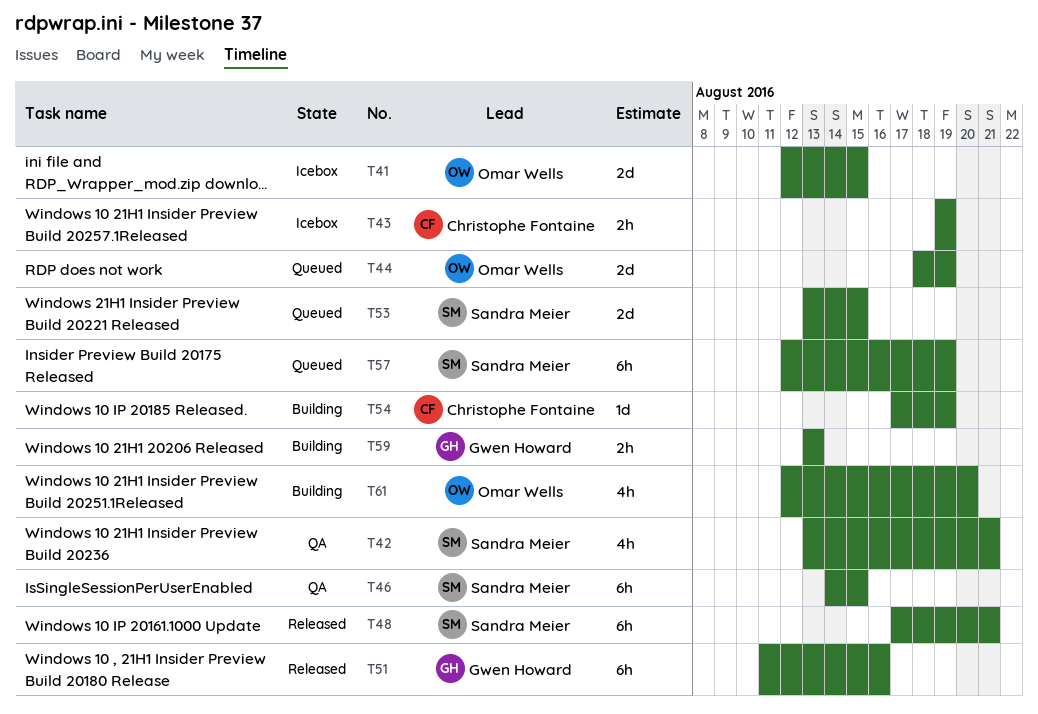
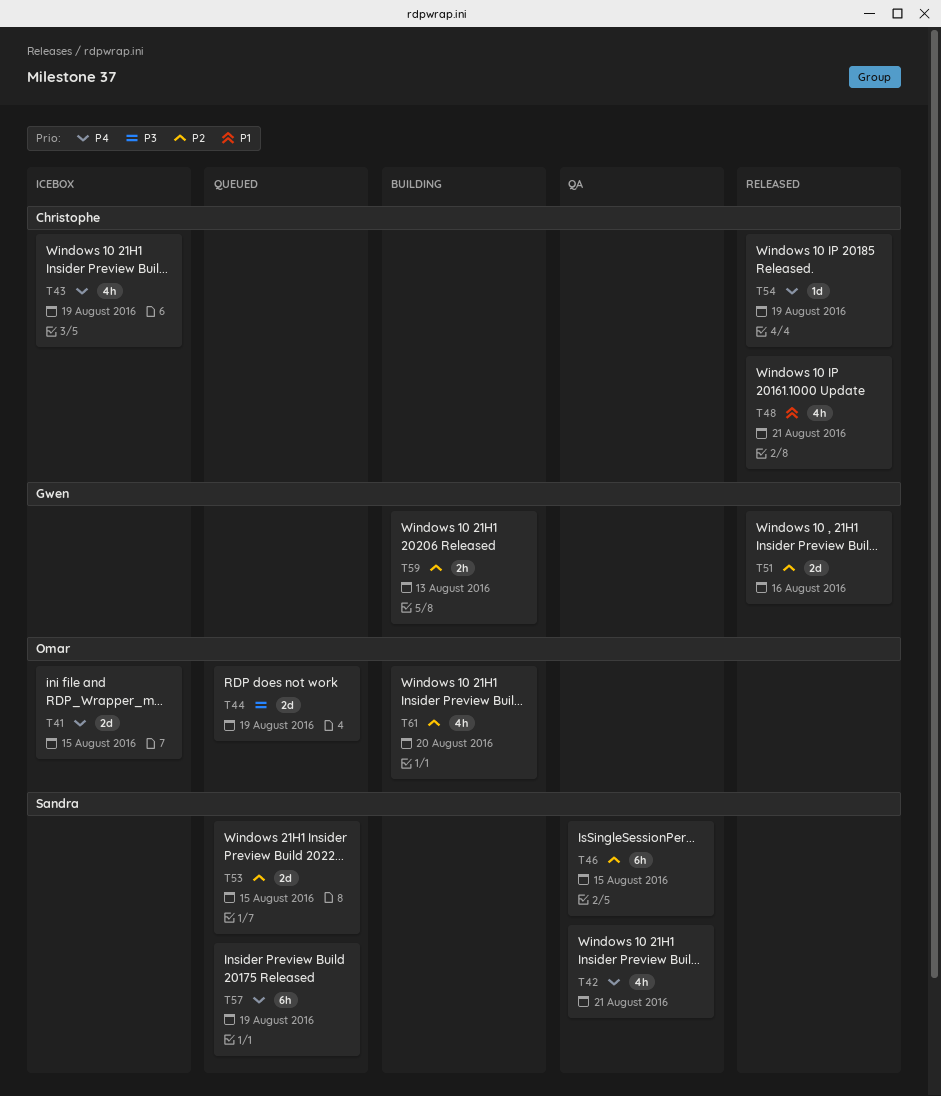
T43, estimate: 2h -> 4h
T48, owner: Sandra Meier -> Christophe Fontaine
T48, estimate: 6h -> 4h
T51, estimate: 6h -> 2d
T54, status: Building -> Released

